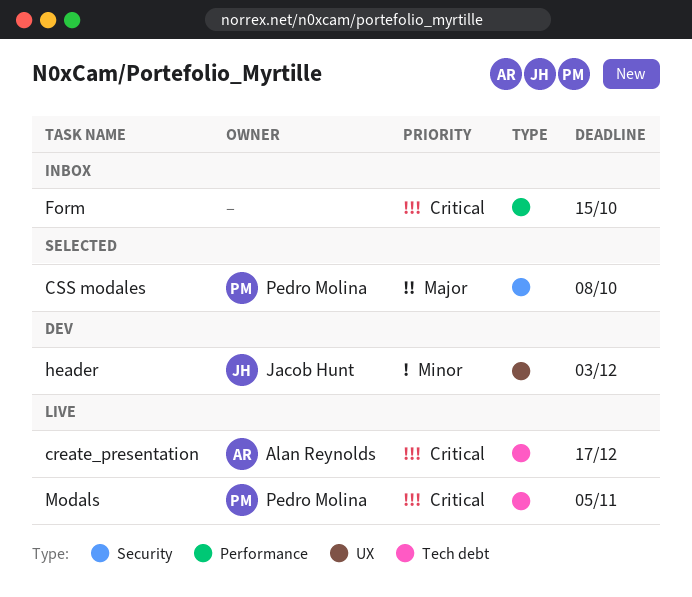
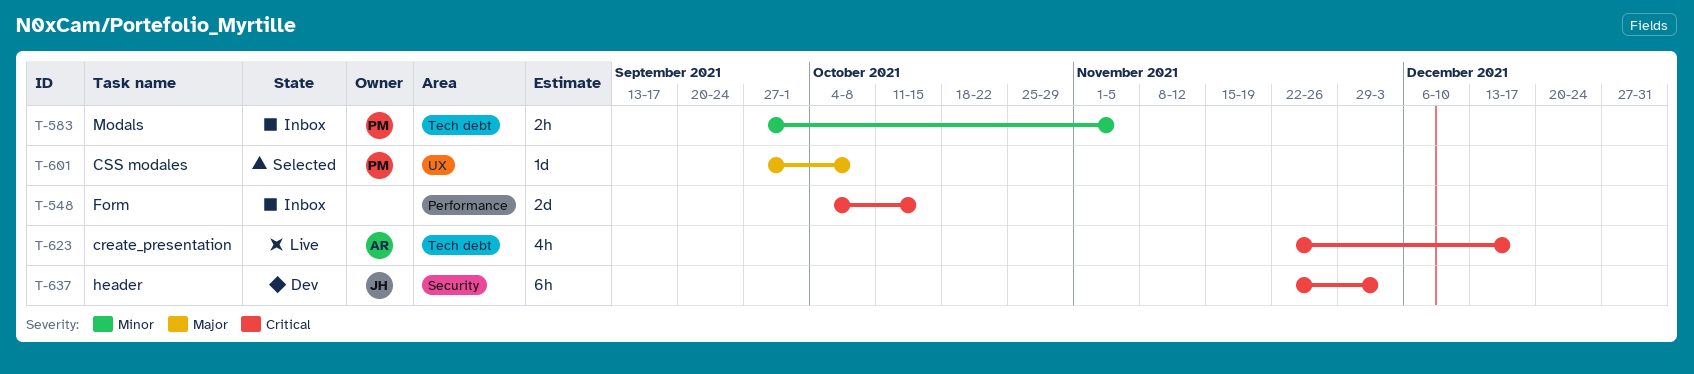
CSS modales, label: Security -> UX
header, priority: Minor -> Critical
header, label: UX -> Security
Modals, status: Live -> Inbox
Modals, priority: Critical -> Minor

